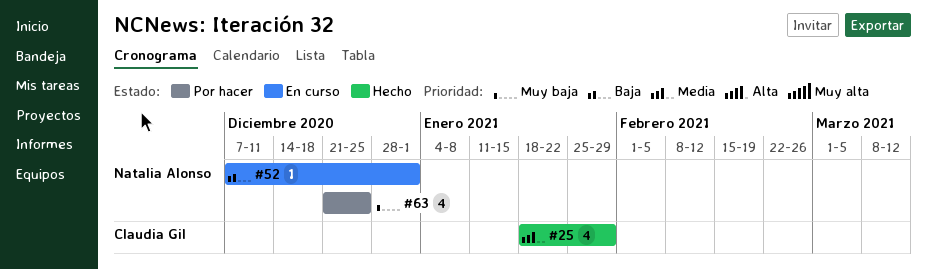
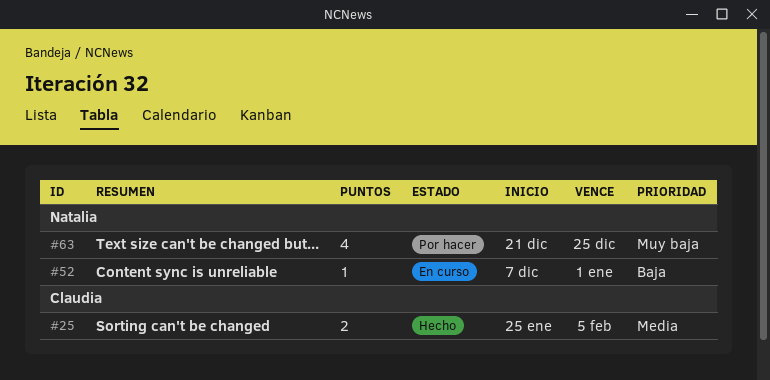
#25, estimate: 4 -> 2
#25, start: Jan 18 -> Jan 25
#25, due: Jan 29 -> Feb 5

